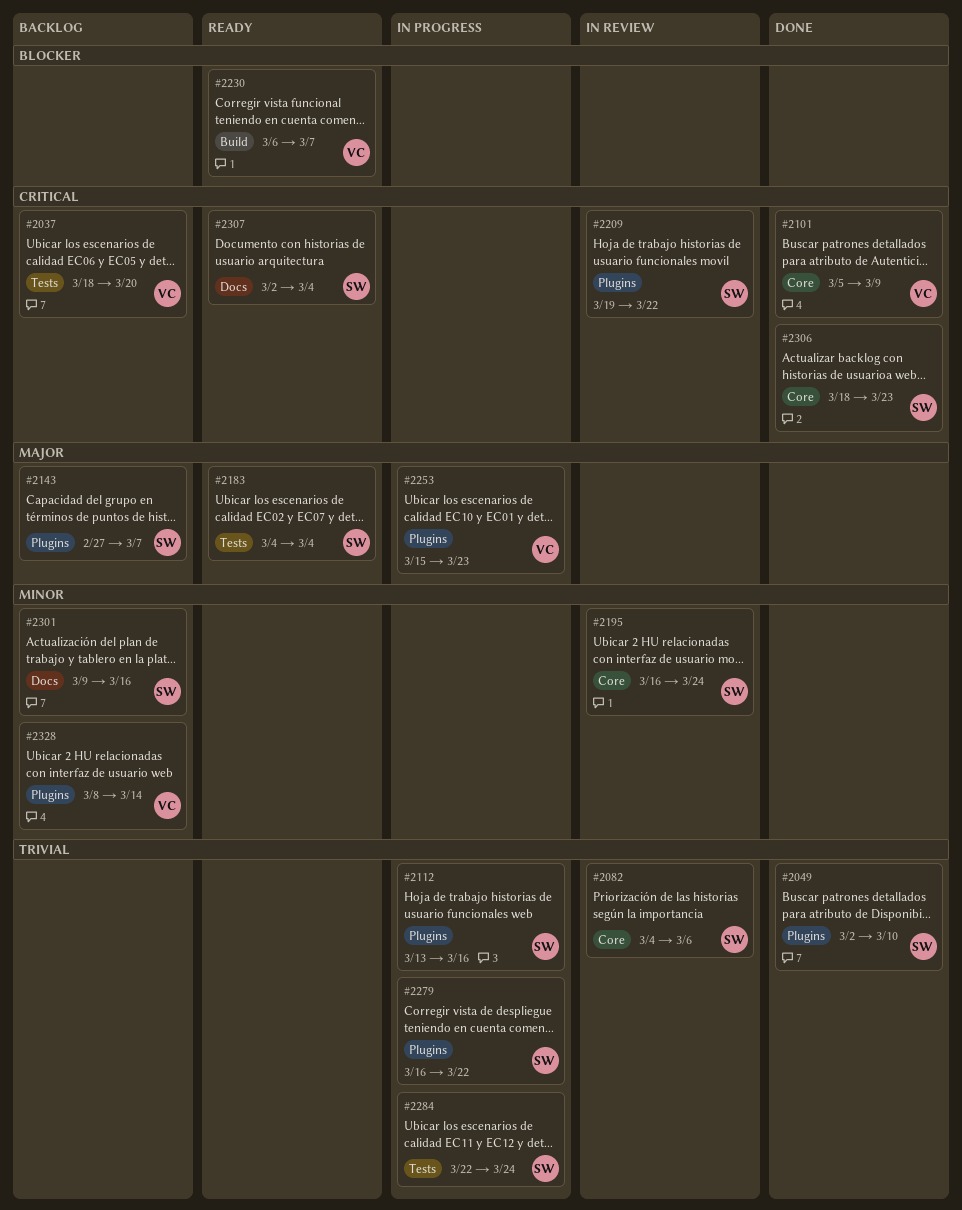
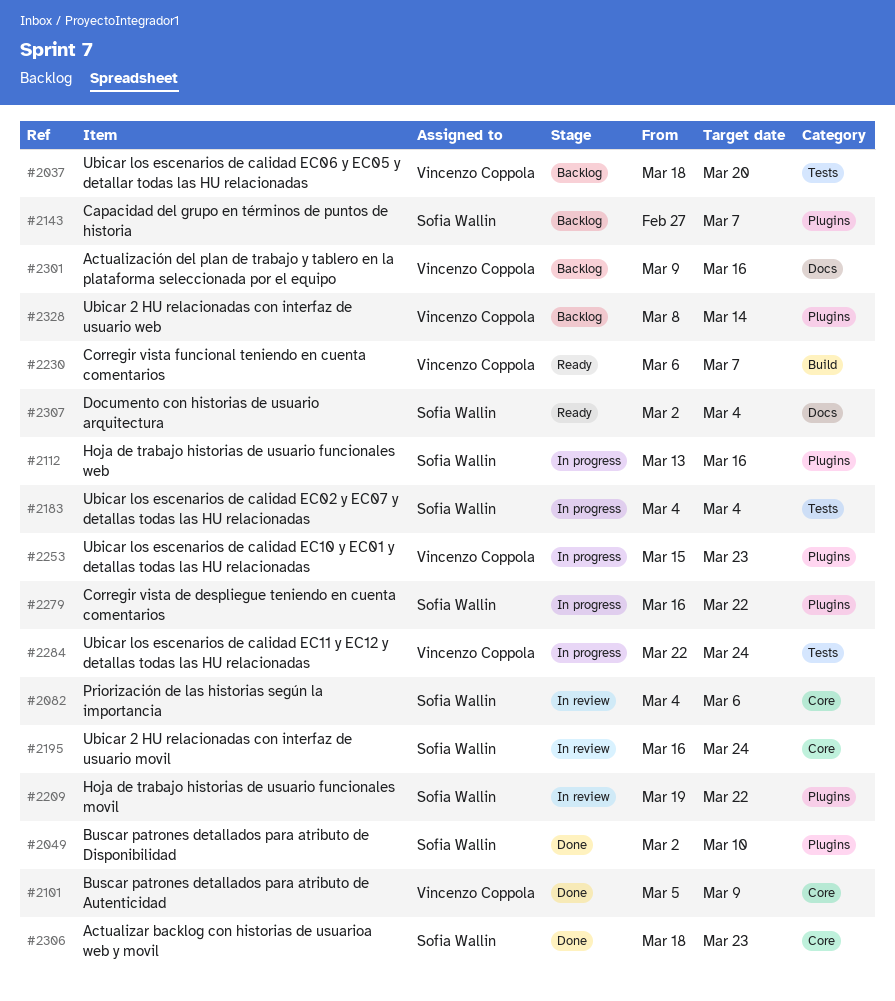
#2183, status: Ready -> In progress
#2284, owner: Sofia Wallin -> Vincenzo Coppola
#2301, owner: Sofia Wallin -> Vincenzo Coppola

